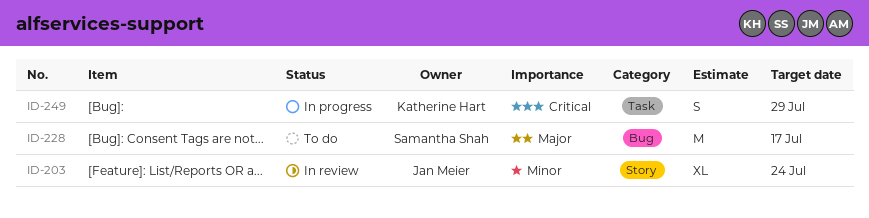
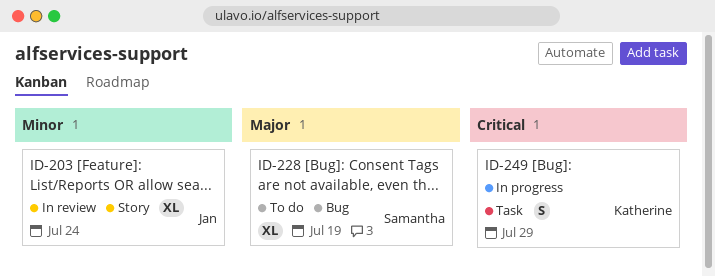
ID-228, estimate: M -> XL
ID-228, due: Jul 17 -> Jul 19

